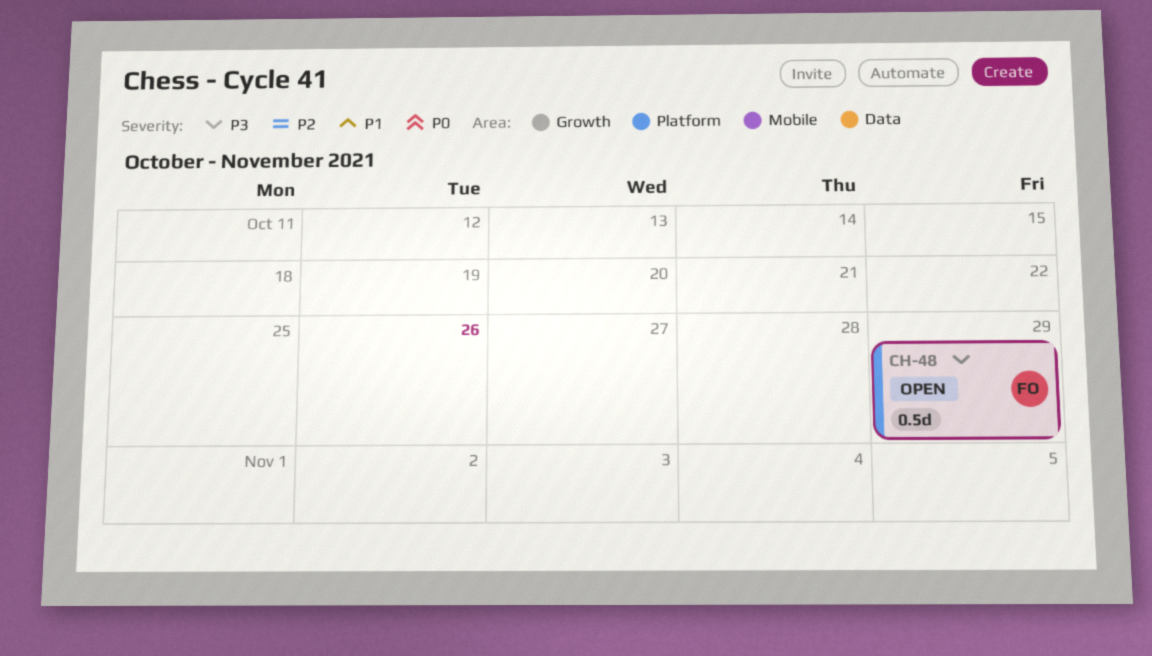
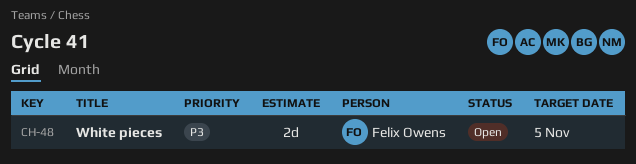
CH-48, estimate: 0.5d -> 2d
CH-48, due: Oct 29 -> Nov 5

